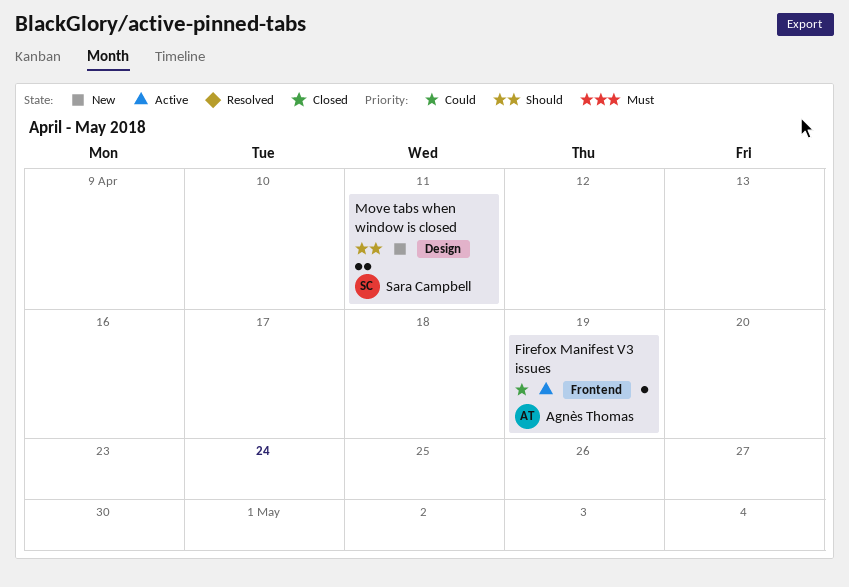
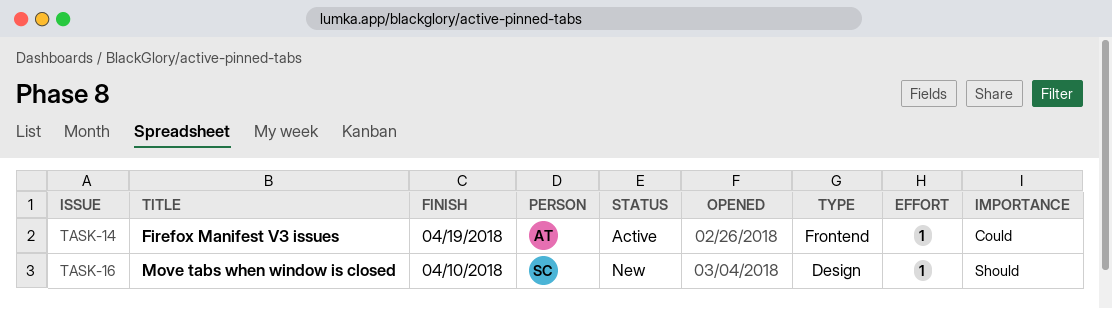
Move tabs when window is closed, estimate: 2 -> 1
Move tabs when window is closed, due: Apr 11 -> Apr 10

